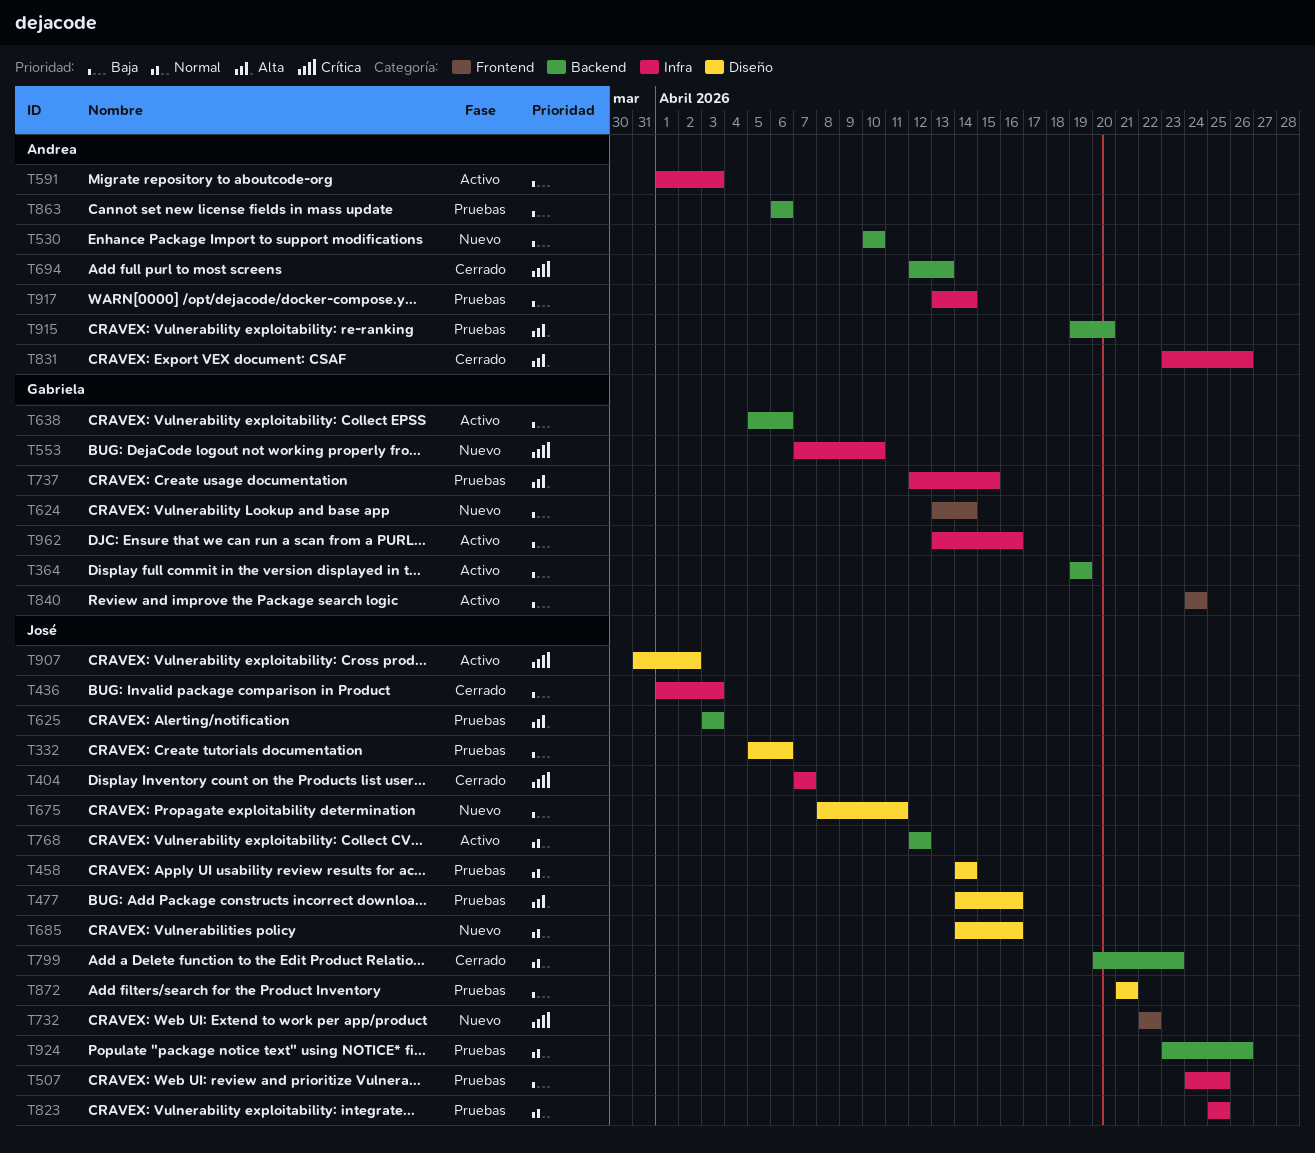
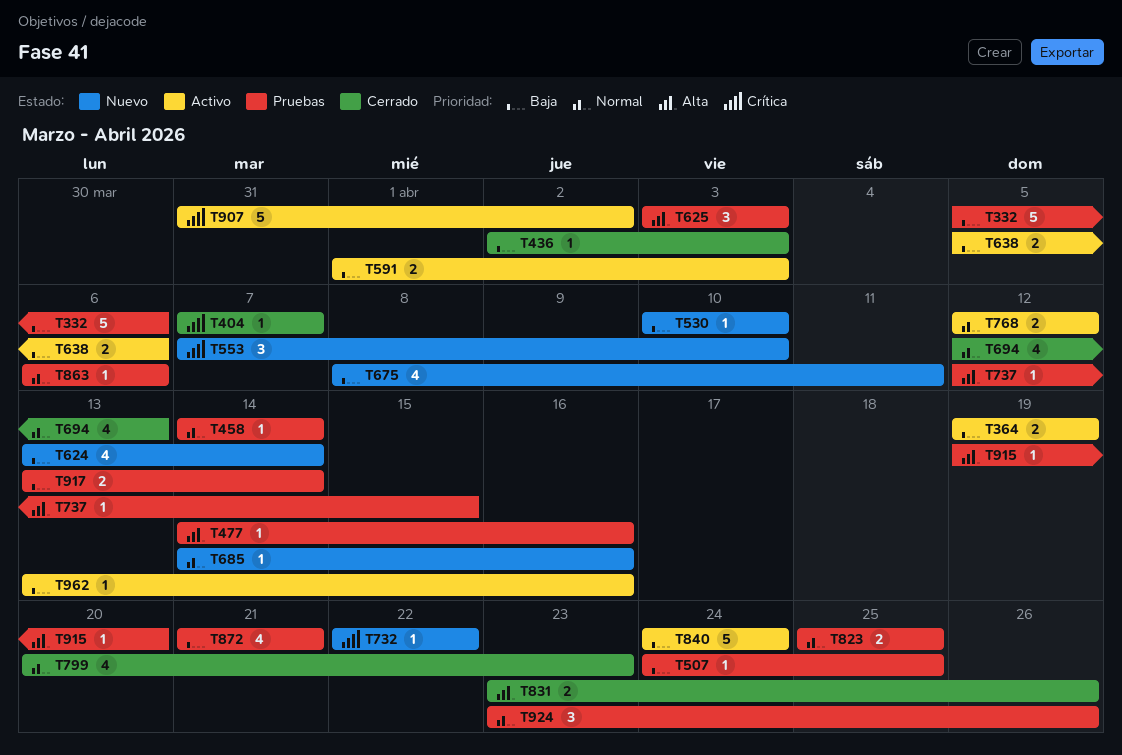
T436, start: Apr 1 -> Apr 2
T694, priority: Crítica -> Normal
T863, priority: Baja -> Normal

